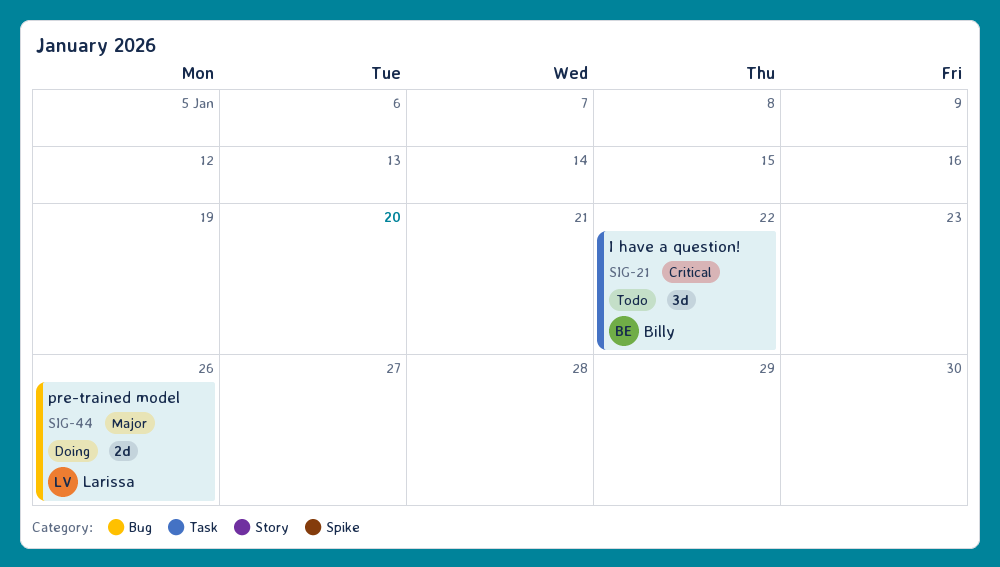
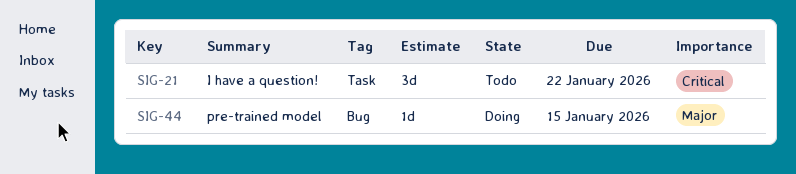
SIG-44, estimate: 2d -> 1d
SIG-44, due: Jan 26 -> Jan 15

